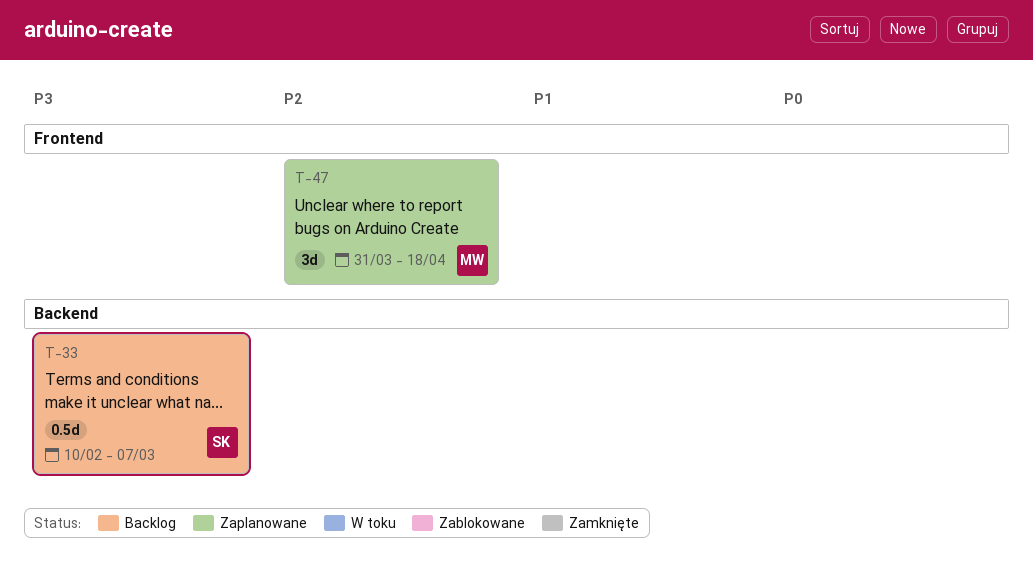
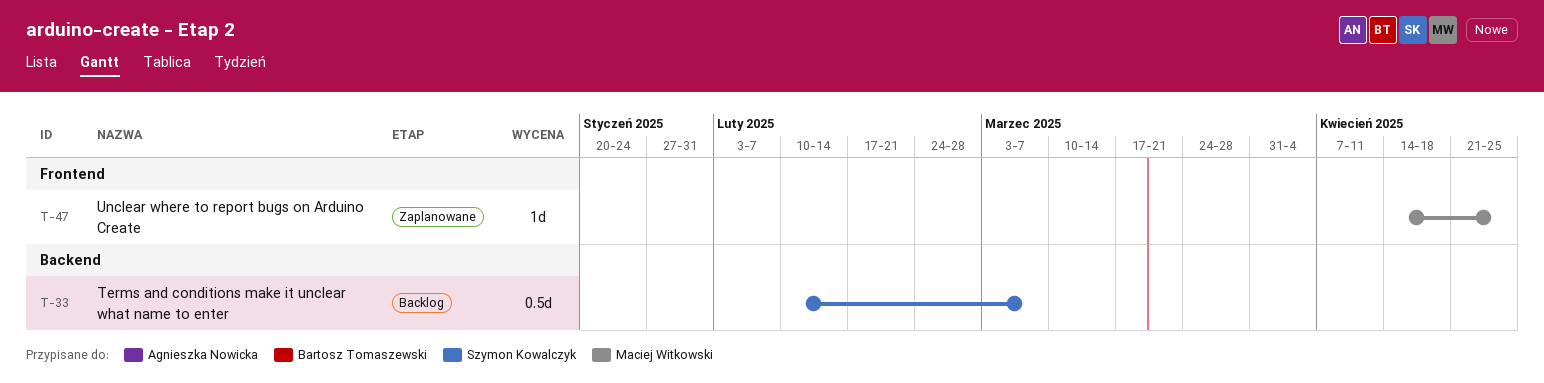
T-47, estimate: 3d -> 1d
T-47, start: Mar 31 -> Apr 14
T-47, due: Apr 18 -> Apr 25

